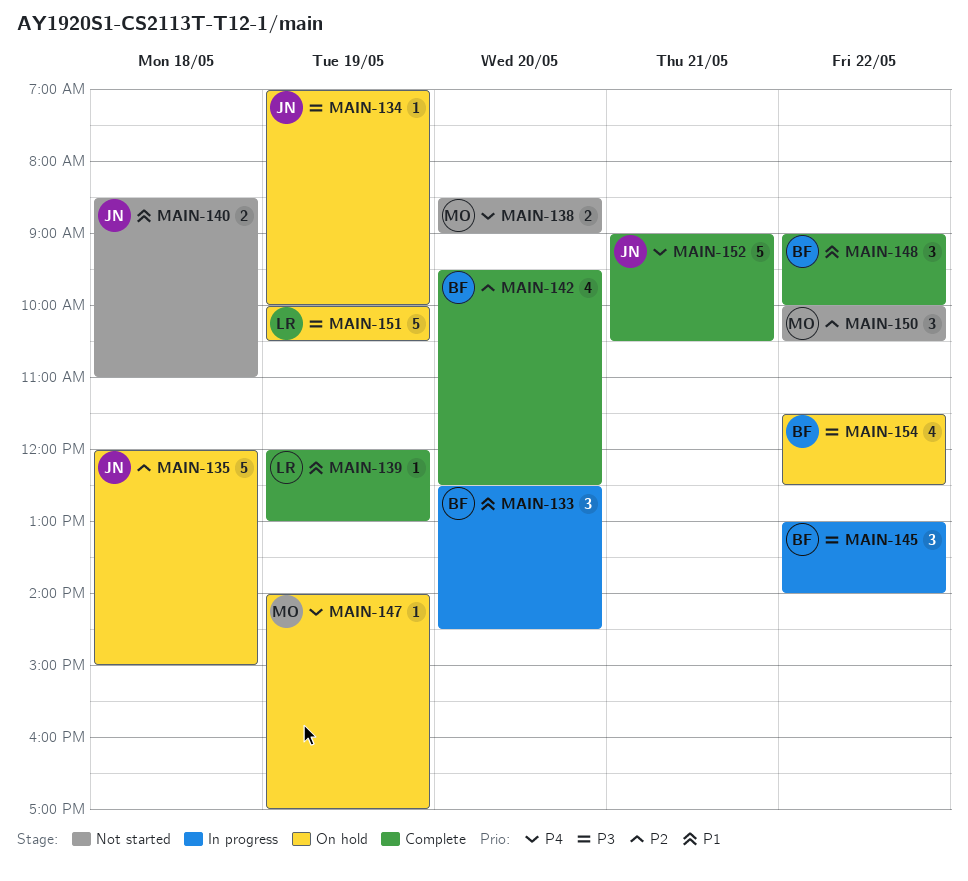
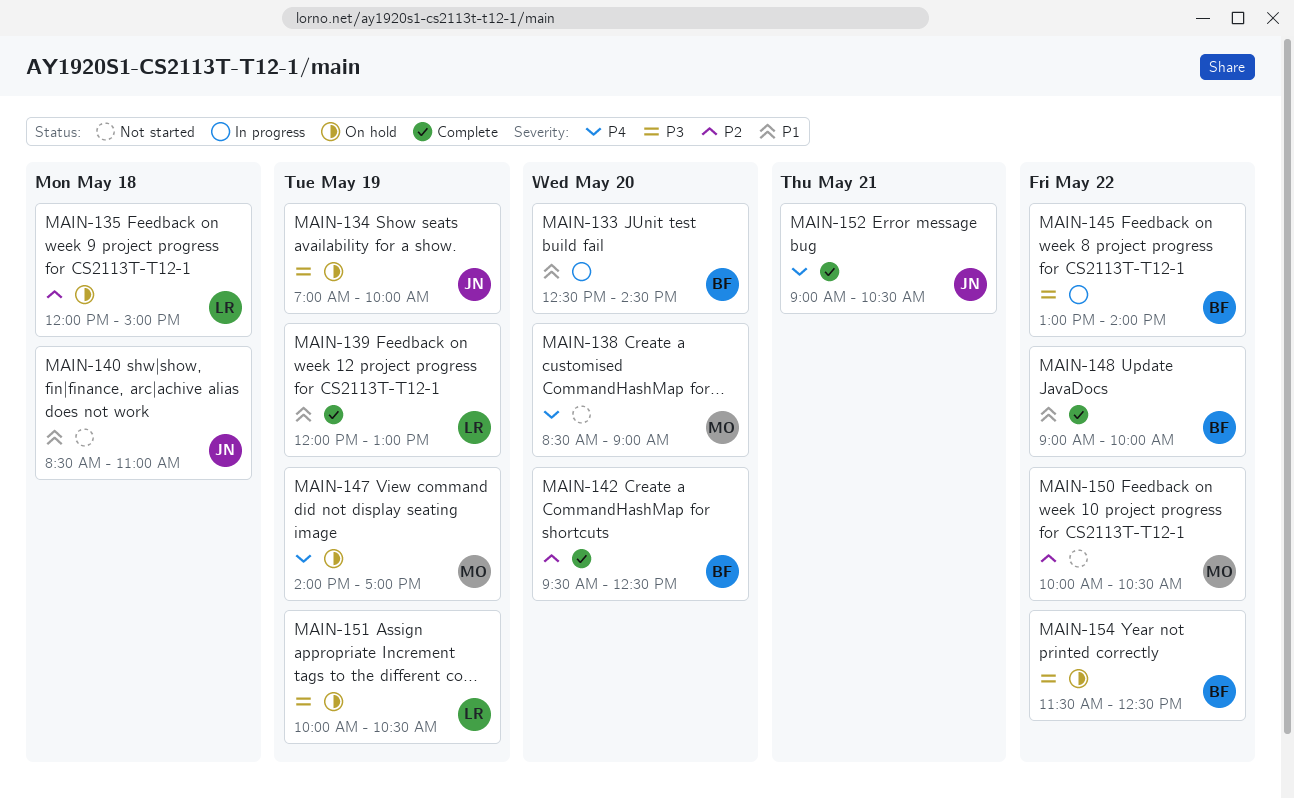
MAIN-135, owner: JN -> LR

